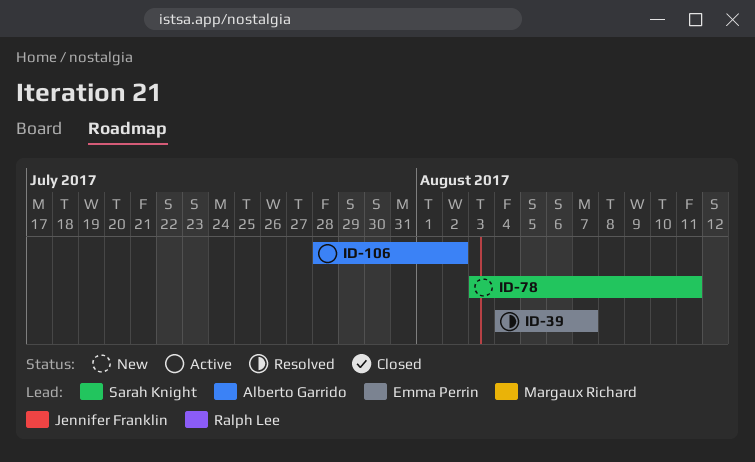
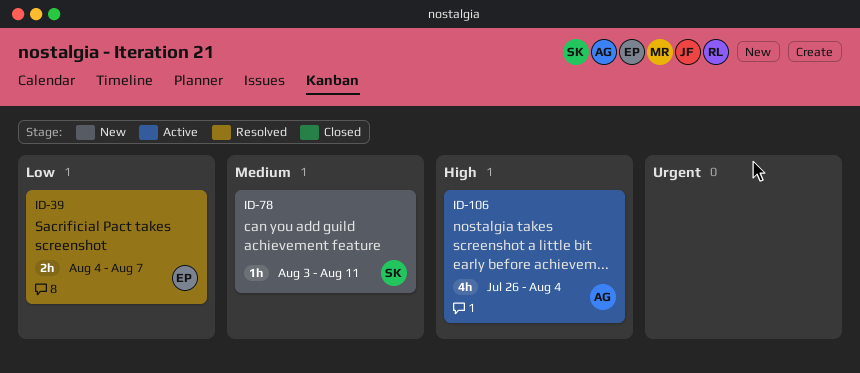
ID-106, start: Jul 28 -> Jul 26
ID-106, due: Aug 2 -> Aug 4

